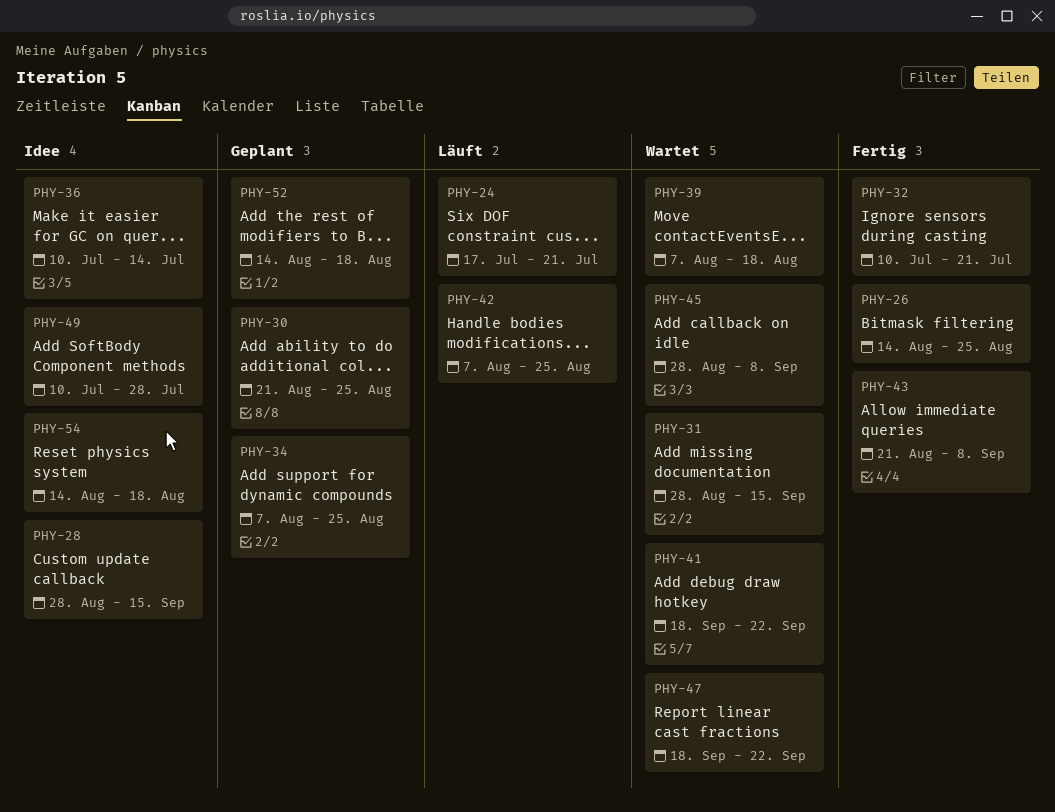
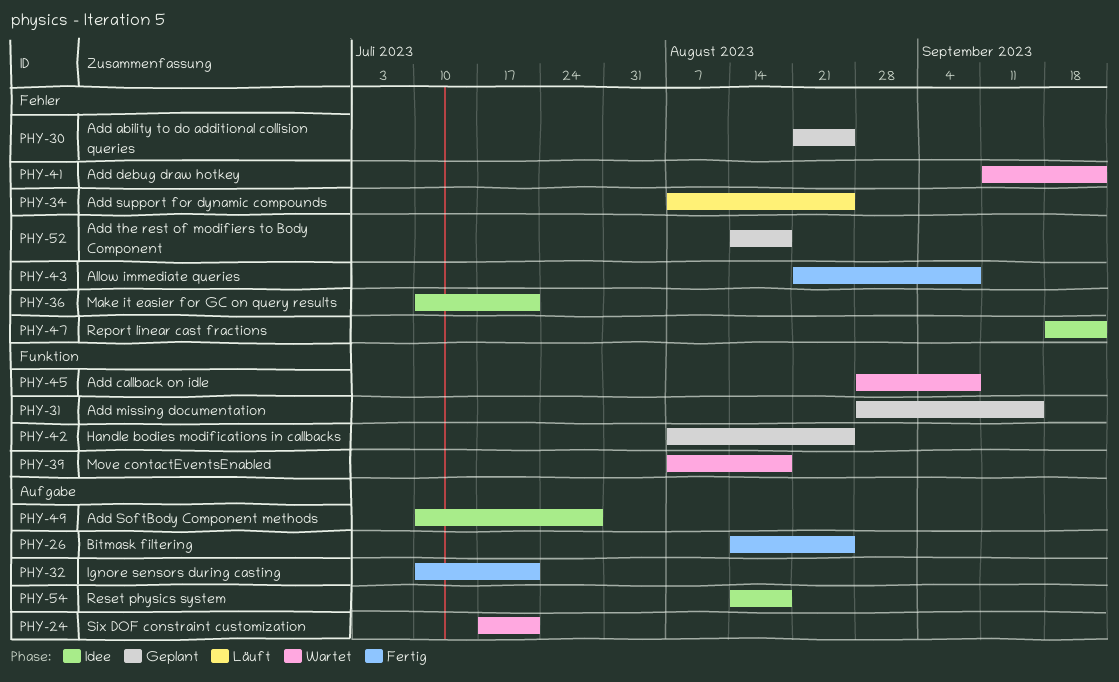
PHY-24, status: Läuft -> Wartet
PHY-28: present -> none
PHY-31, status: Wartet -> Geplant
PHY-34, status: Geplant -> Läuft
PHY-36, due: Jul 14 -> Jul 21
PHY-41, start: Sep 18 -> Sep 11
PHY-42, status: Läuft -> Geplant
PHY-47, status: Wartet -> Idee

